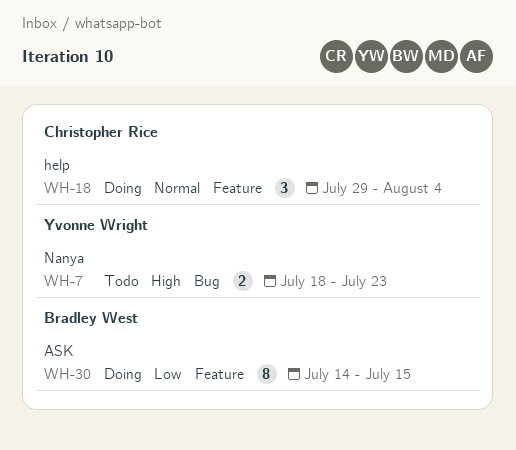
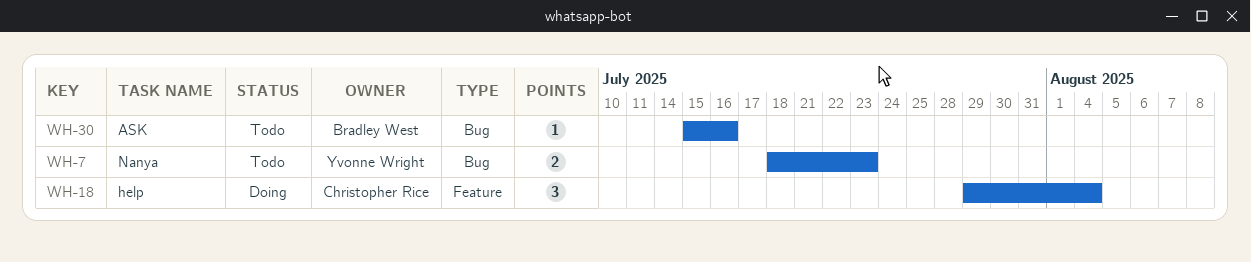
WH-30, status: Doing -> Todo
WH-30, label: Feature -> Bug
WH-30, estimate: 8 -> 1
WH-30, start: Jul 14 -> Jul 15
WH-30, due: Jul 15 -> Jul 16

